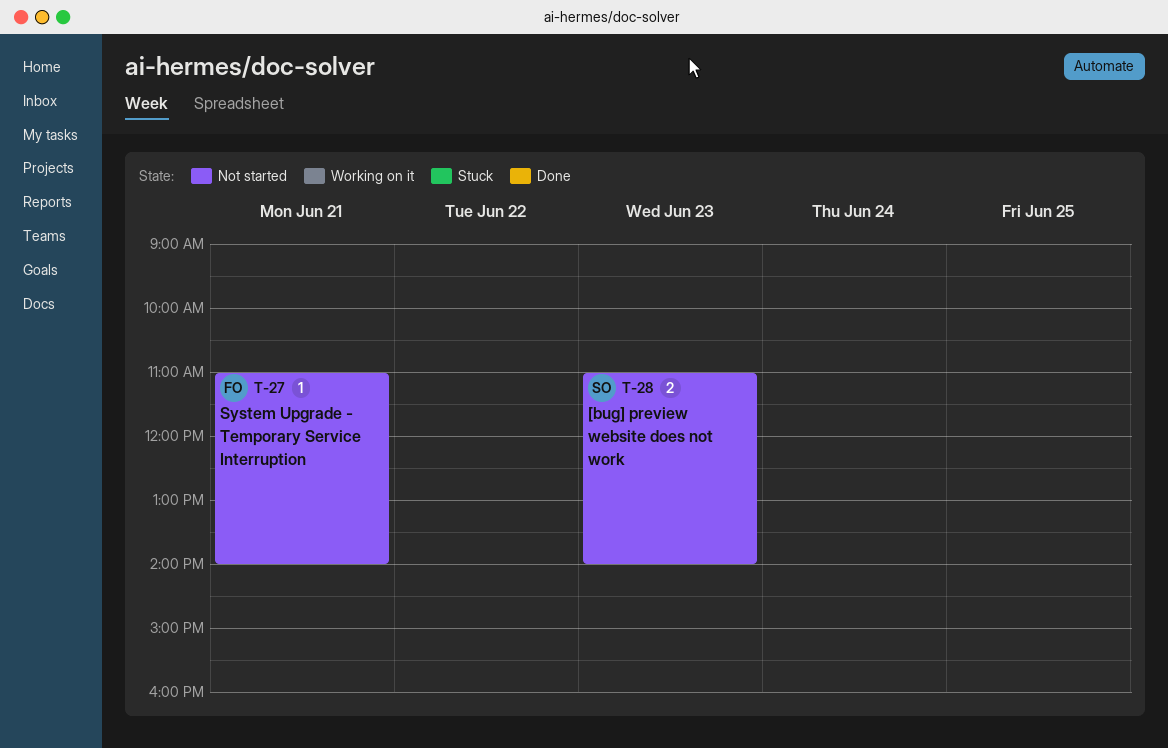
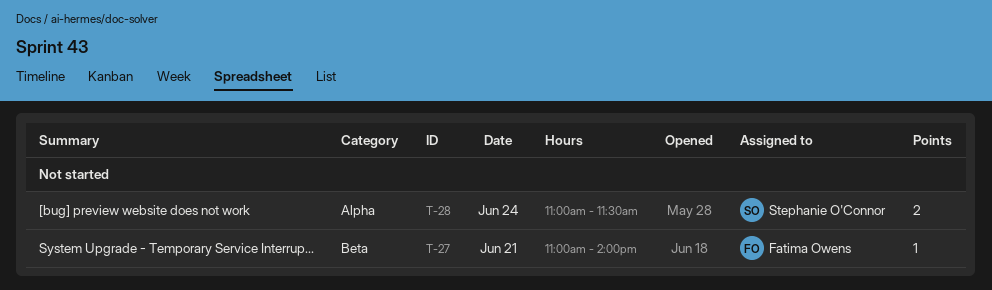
T-28, day: Jun 23 -> Jun 24
T-28, ends: 14:00 -> 11:30

